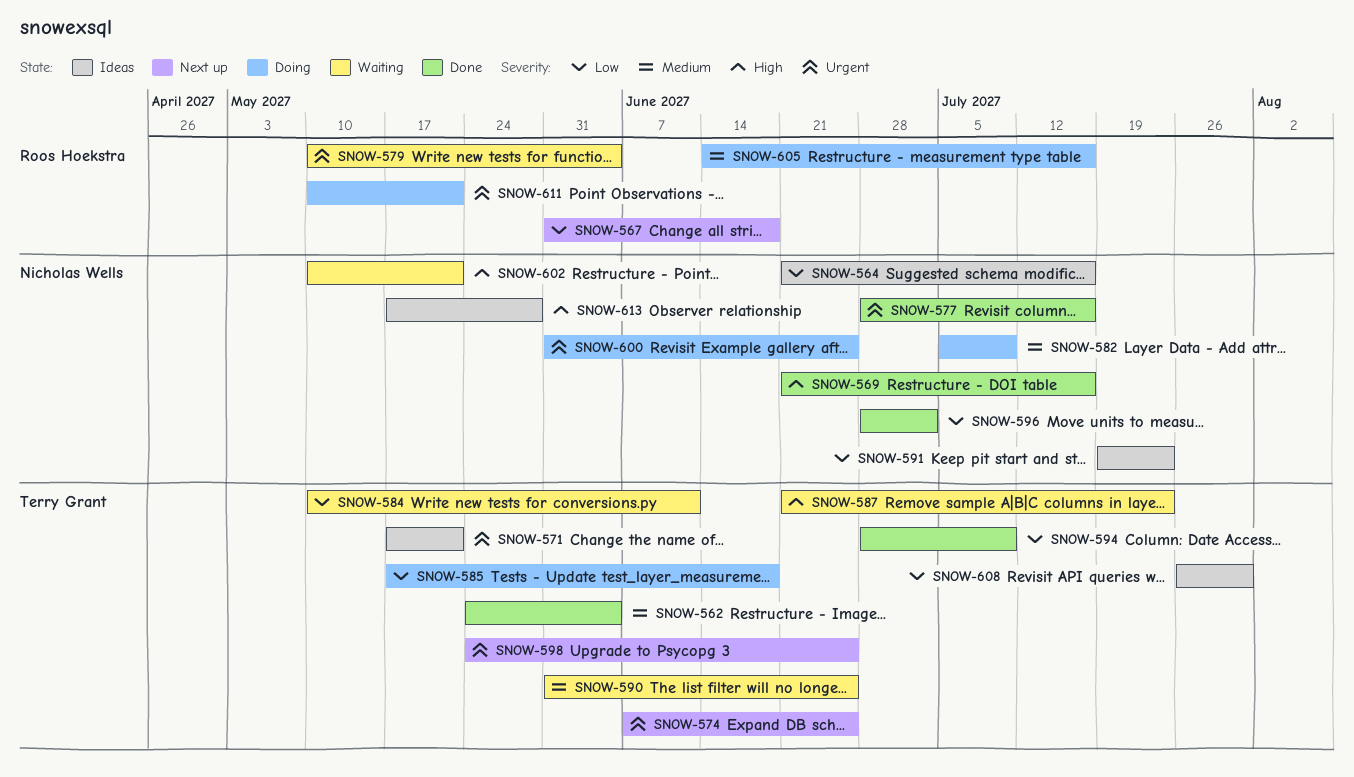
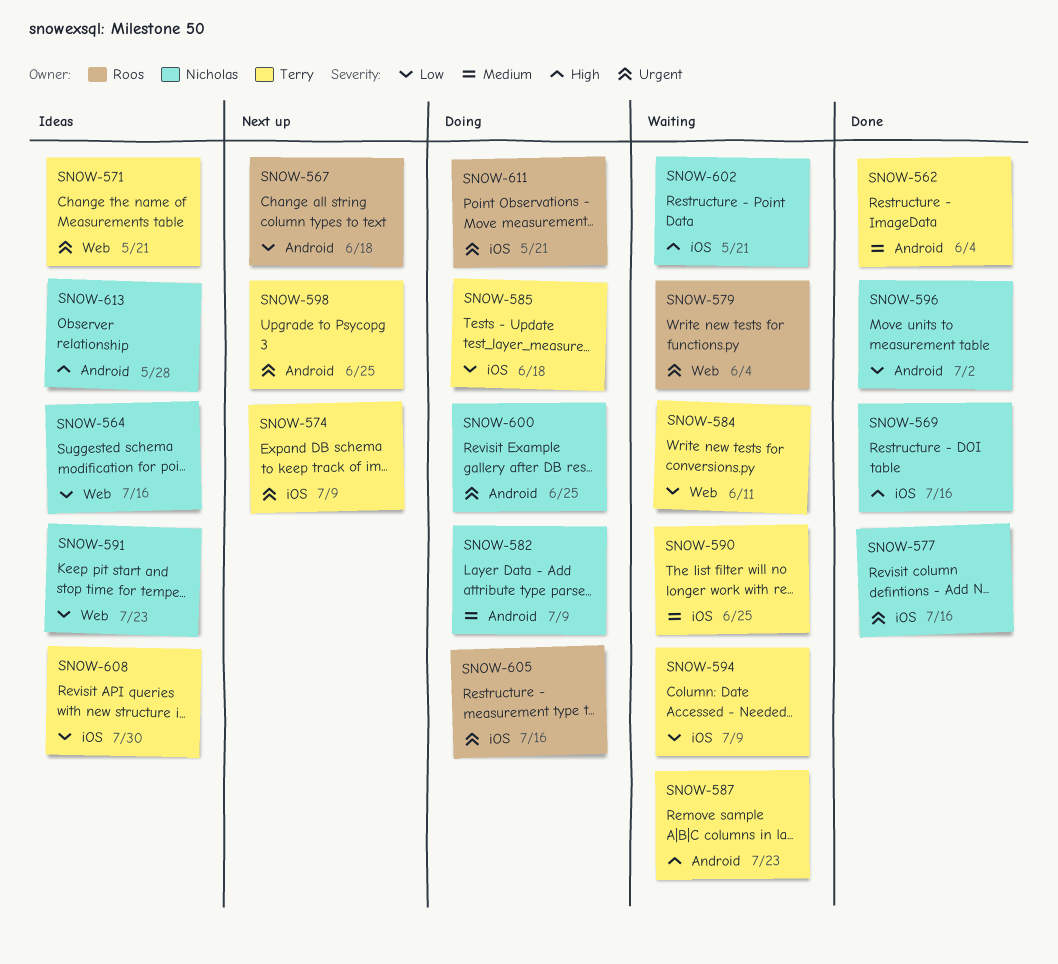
SNOW-574, due: Jun 25 -> Jul 9
SNOW-594, status: Done -> Waiting
SNOW-605, priority: Medium -> Urgent

